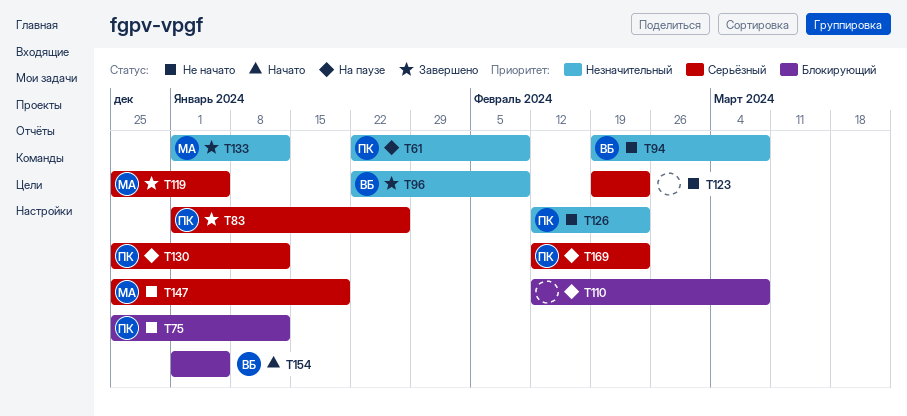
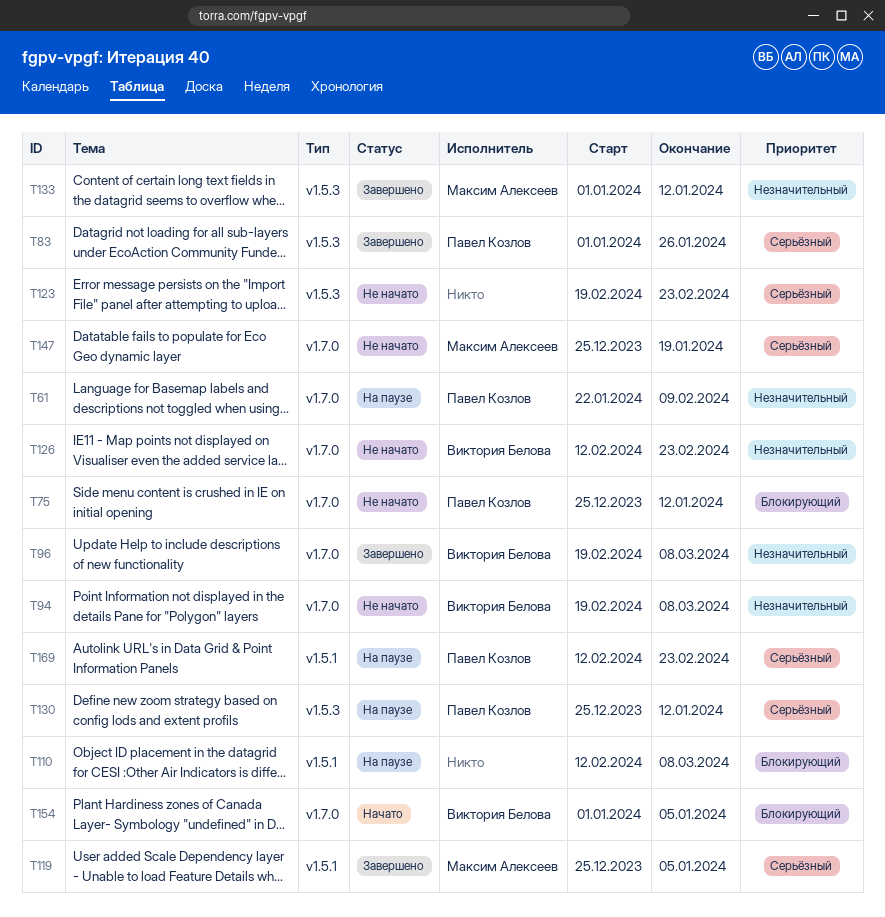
T96, start: Jan 22 -> Feb 19
T96, due: Feb 9 -> Mar 8
T126, owner: Павел Козлов -> Виктория Белова

